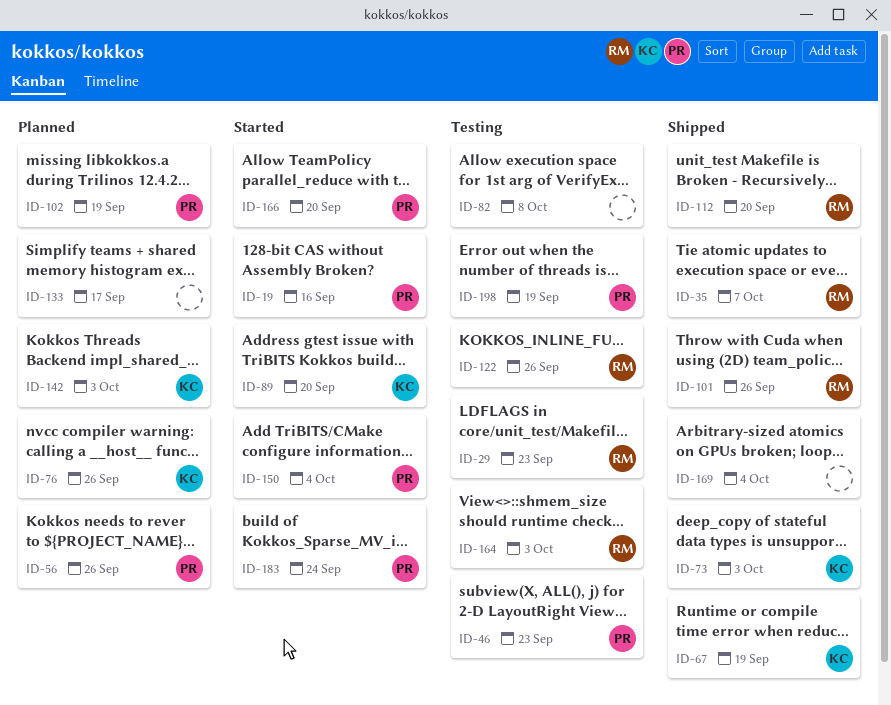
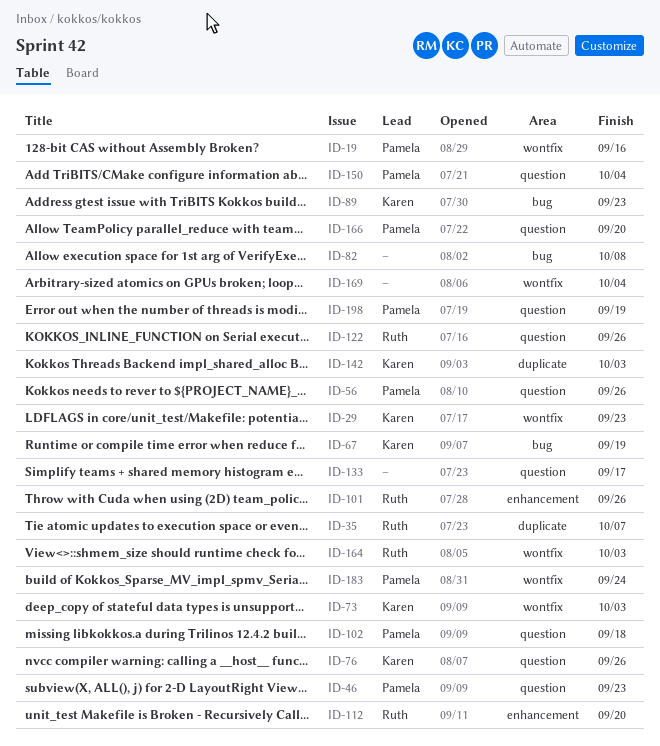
ID-29, owner: Ruth -> Karen
ID-89, due: Sep 20 -> Sep 23
ID-102, due: Sep 19 -> Sep 18

